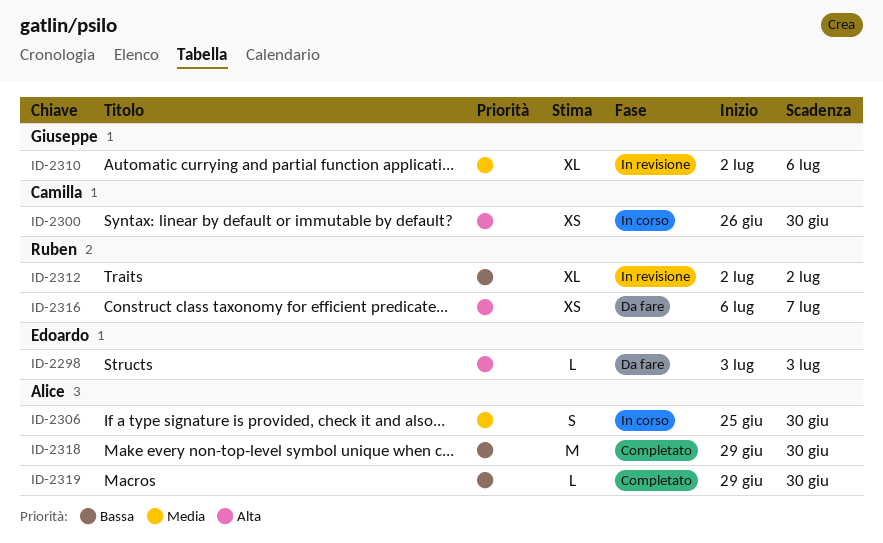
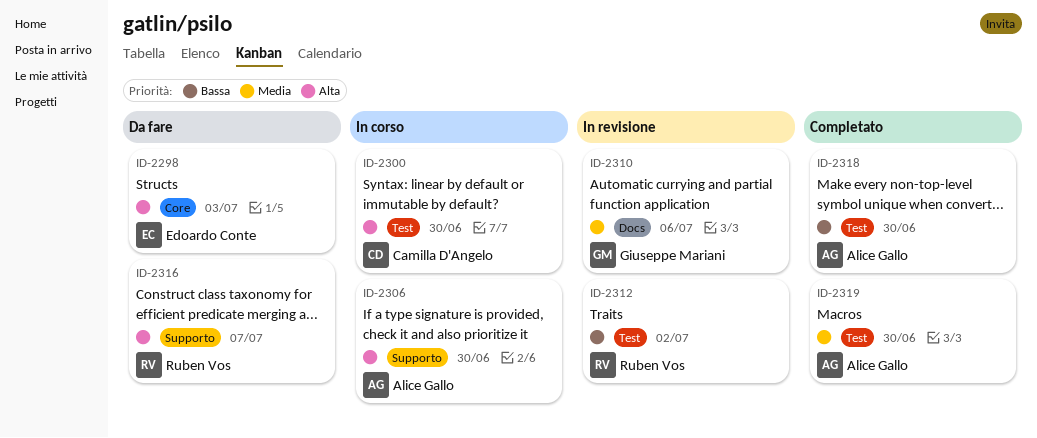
ID-2306, priority: Media -> Alta
ID-2319, priority: Bassa -> Media

